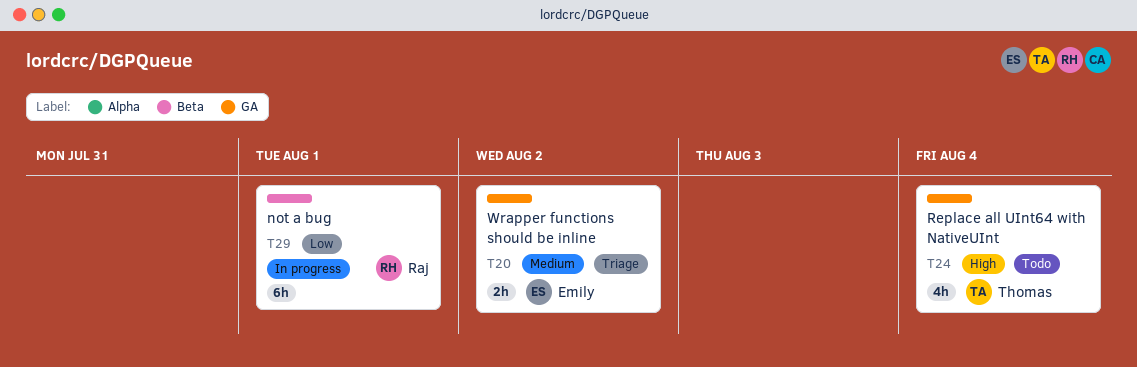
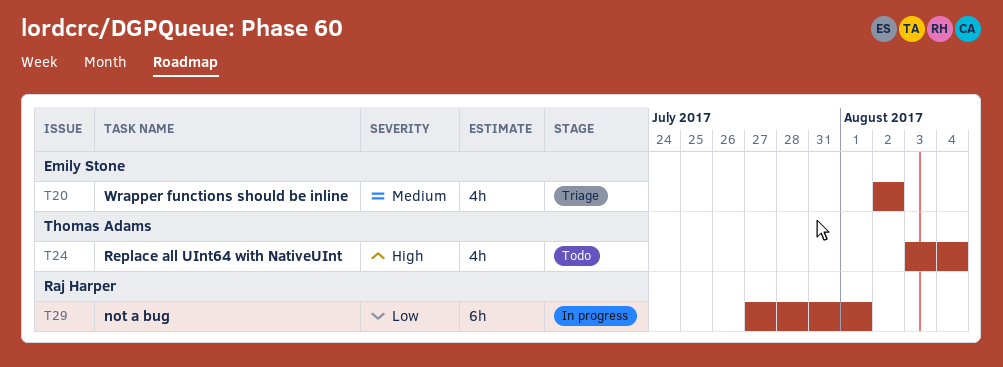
T20, estimate: 2h -> 4h

